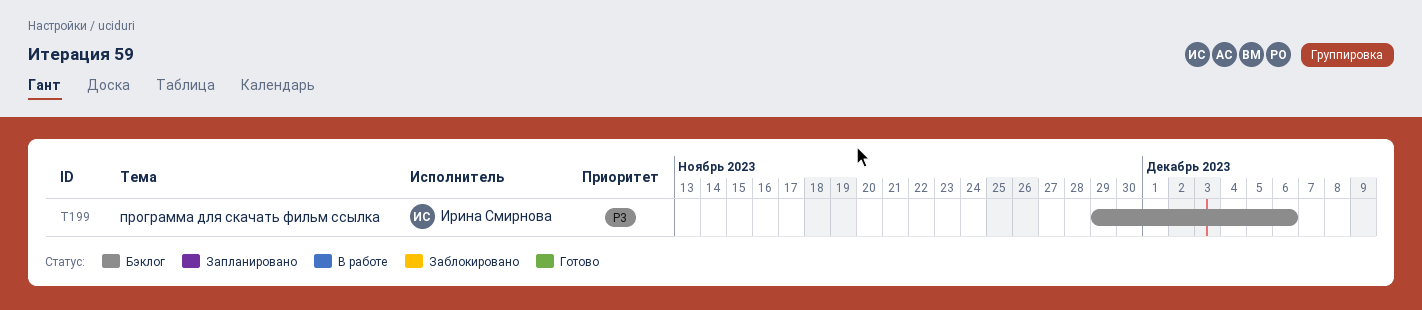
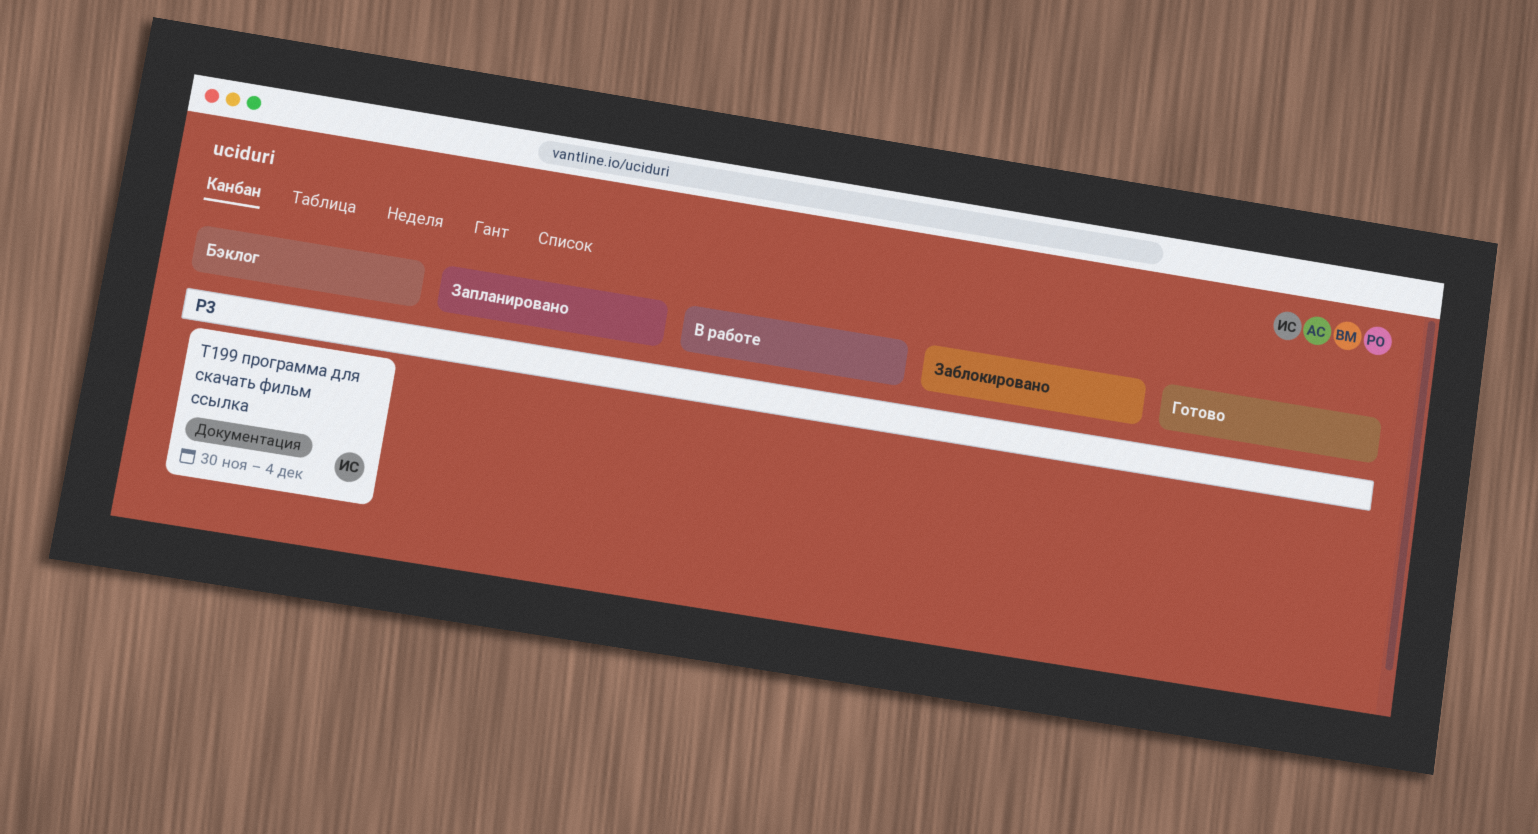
T199, start: Nov 29 -> Nov 30
T199, due: Dec 6 -> Dec 4

